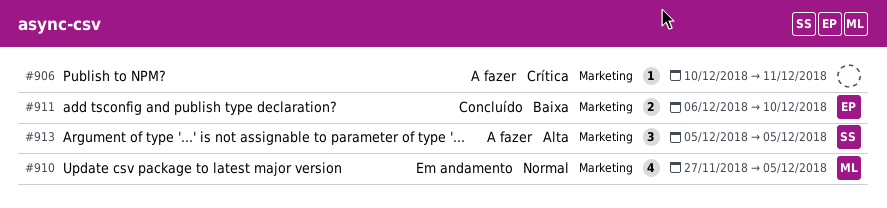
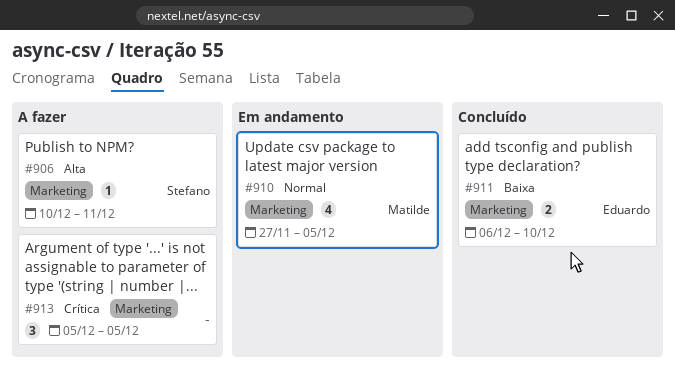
#906, owner: none -> Stefano
#906, priority: Crítica -> Alta
#913, owner: Stefano -> none
#913, priority: Alta -> Crítica

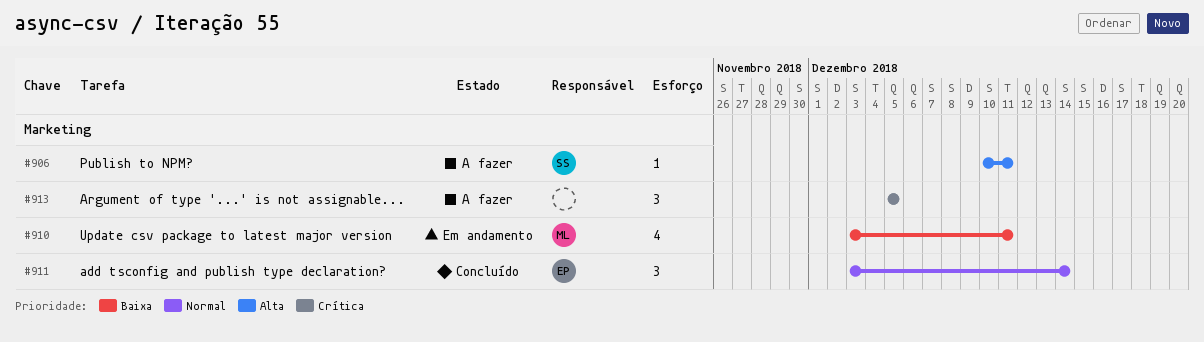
#910, priority: Normal -> Baixa
#910, start: Nov 27 -> Dec 3
#910, due: Dec 5 -> Dec 11
#911, priority: Baixa -> Normal
#911, estimate: 2 -> 3
#911, start: Dec 6 -> Dec 3
#911, due: Dec 10 -> Dec 14

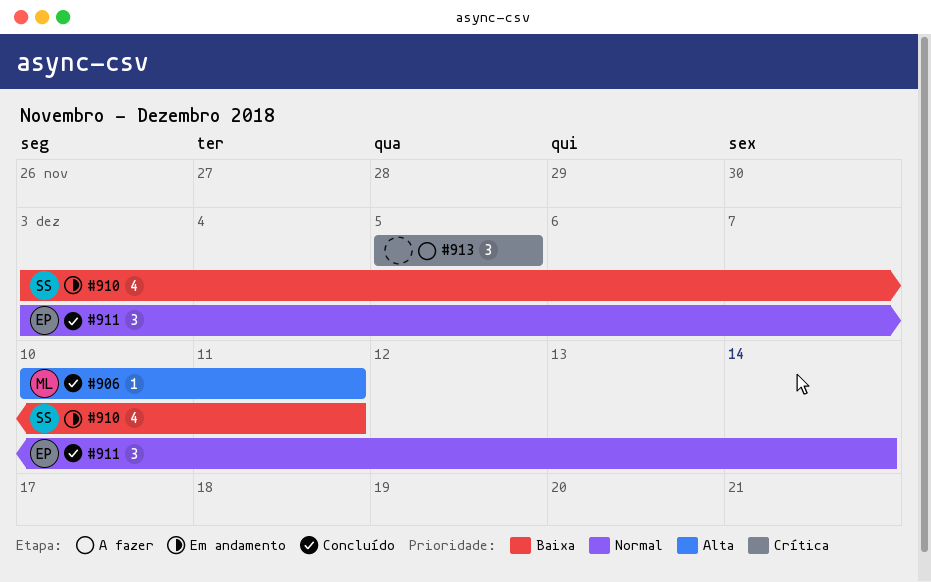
#906, status: A fazer -> Concluído
#906, owner: SS -> ML
#910, owner: ML -> SS

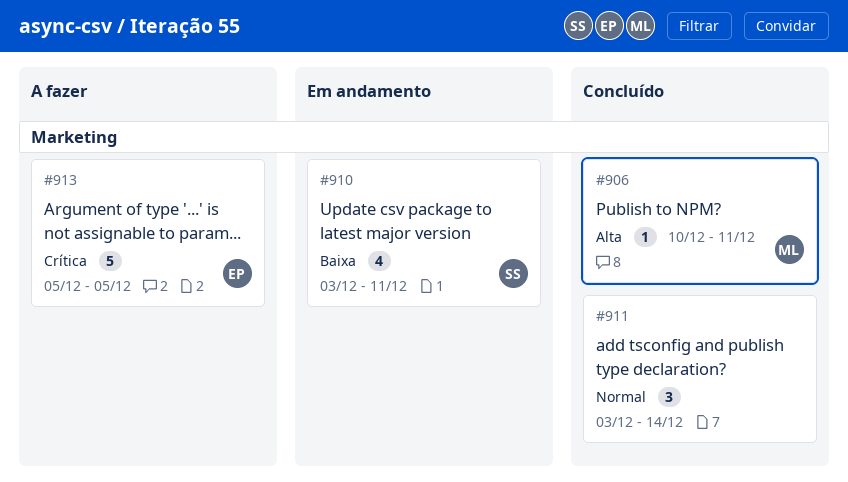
#911, owner: EP -> none
#913, owner: none -> EP
#913, estimate: 3 -> 5

